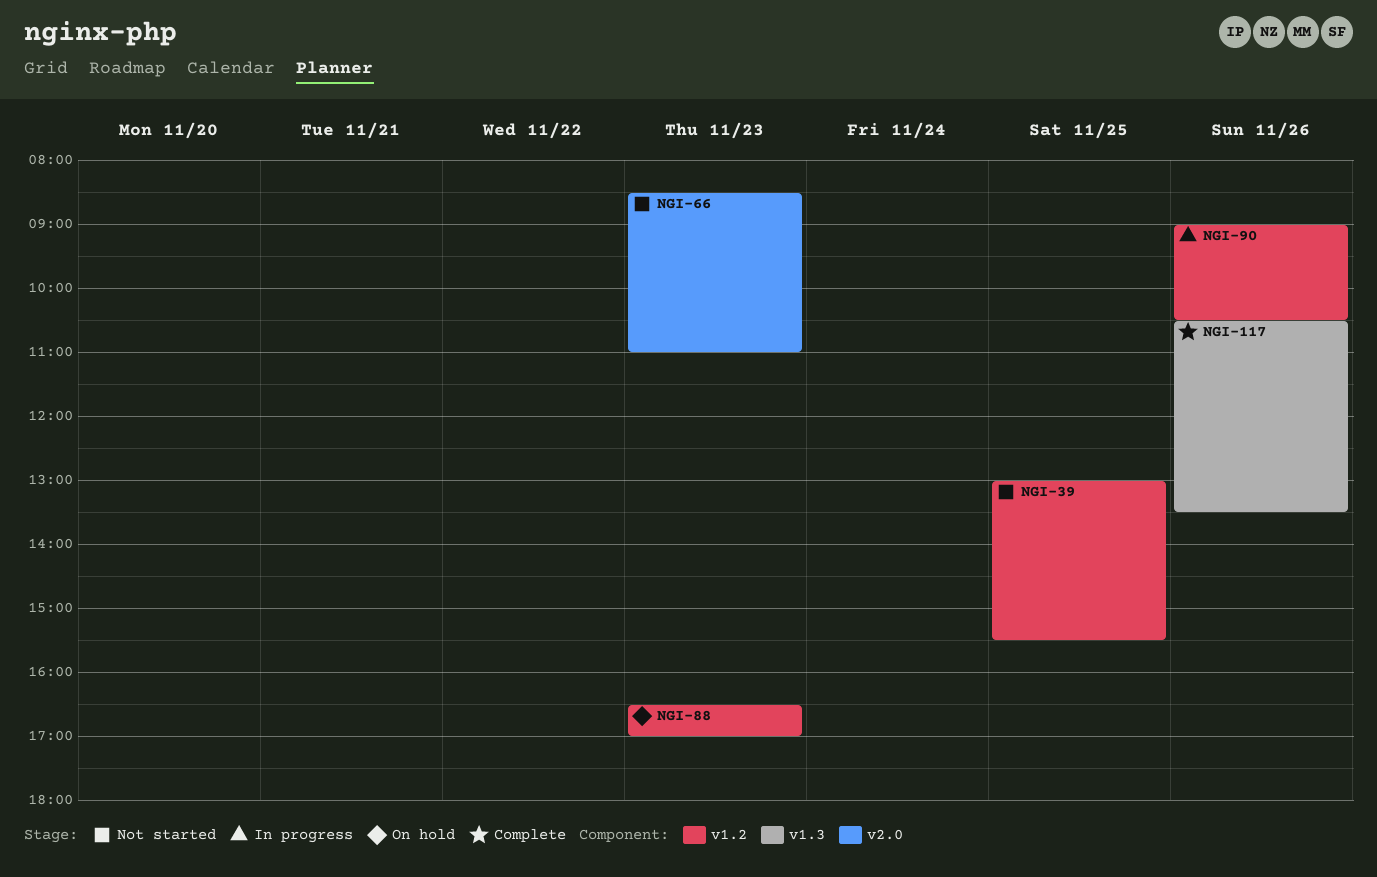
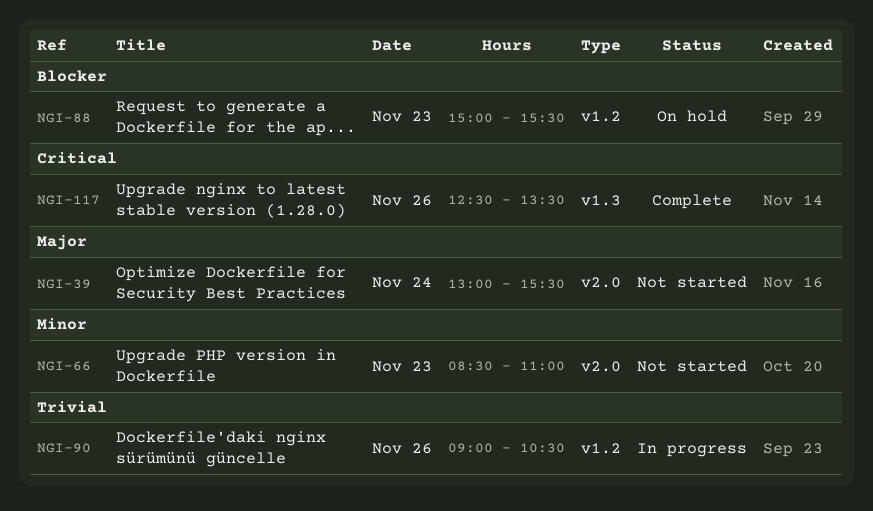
NGI-39, label: v1.2 -> v2.0
NGI-39, day: Nov 25 -> Nov 24
NGI-88, begins: 16:30 -> 15:00
NGI-88, ends: 17:00 -> 15:30
NGI-117, begins: 10:30 -> 12:30

